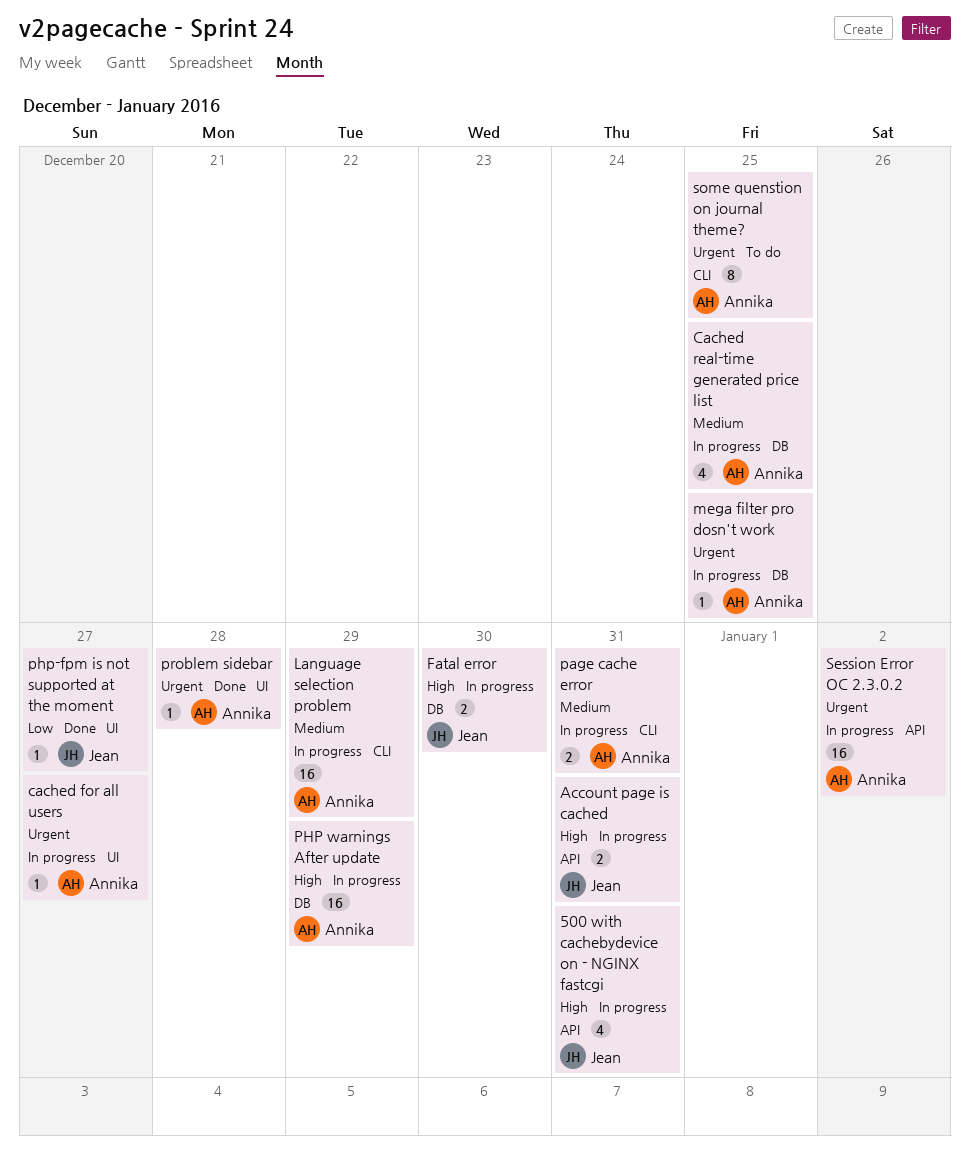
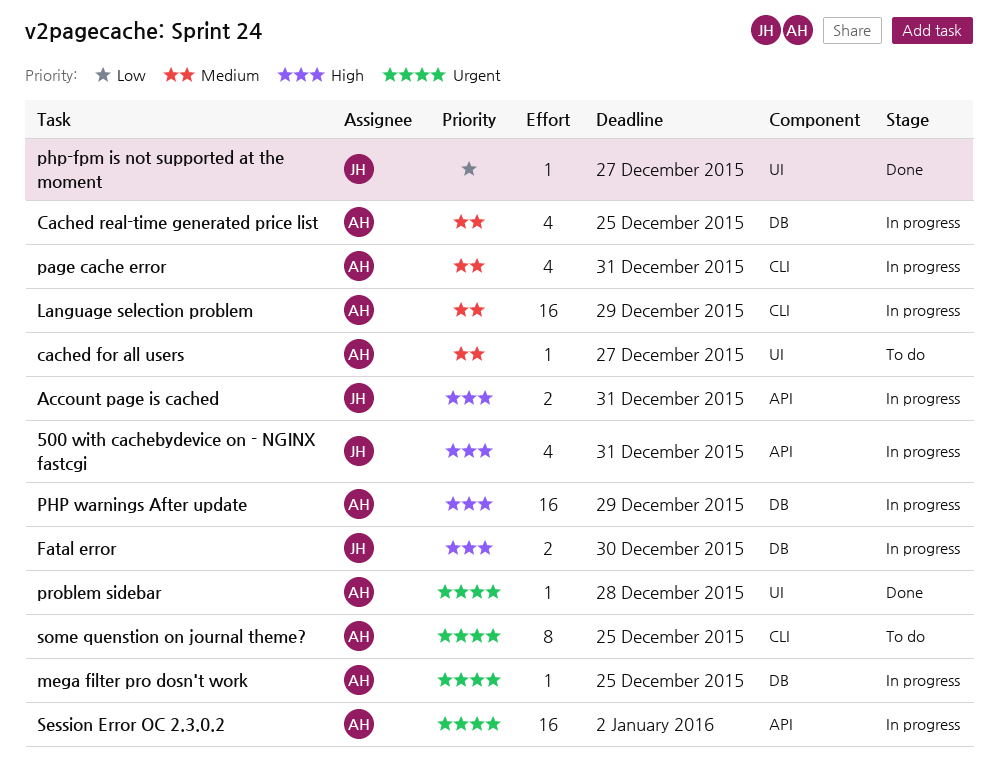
cached for all users, status: In progress -> To do
cached for all users, priority: Urgent -> Medium
page cache error, estimate: 2 -> 4

